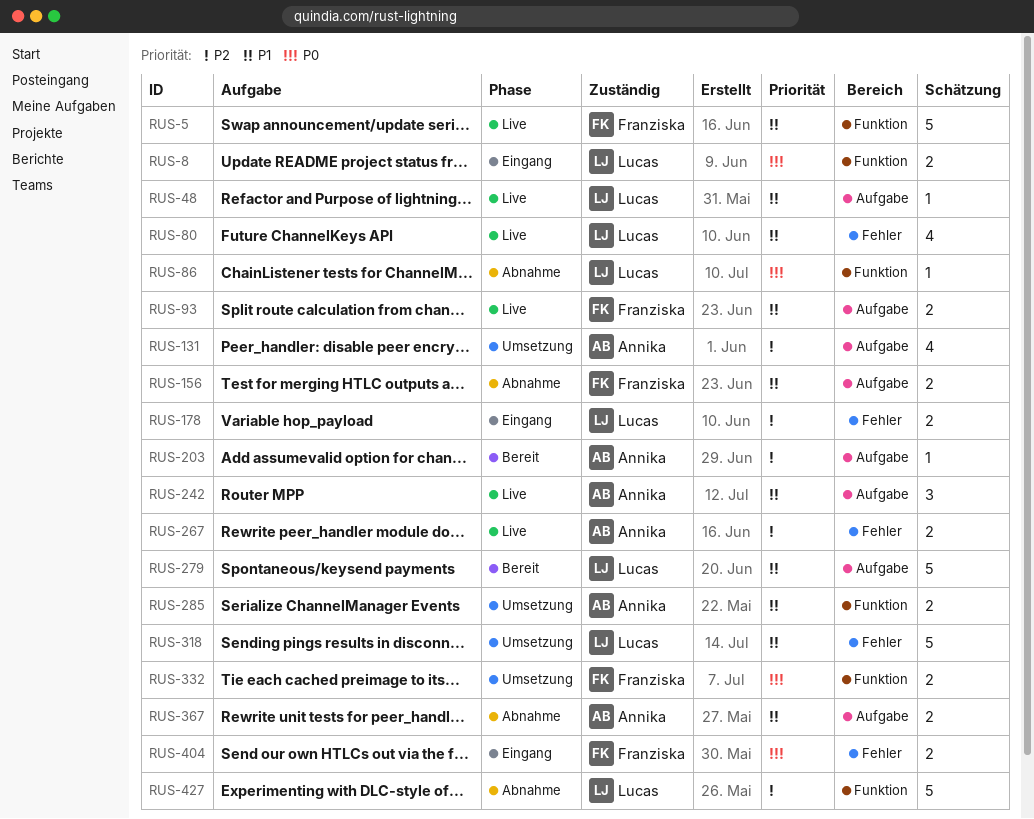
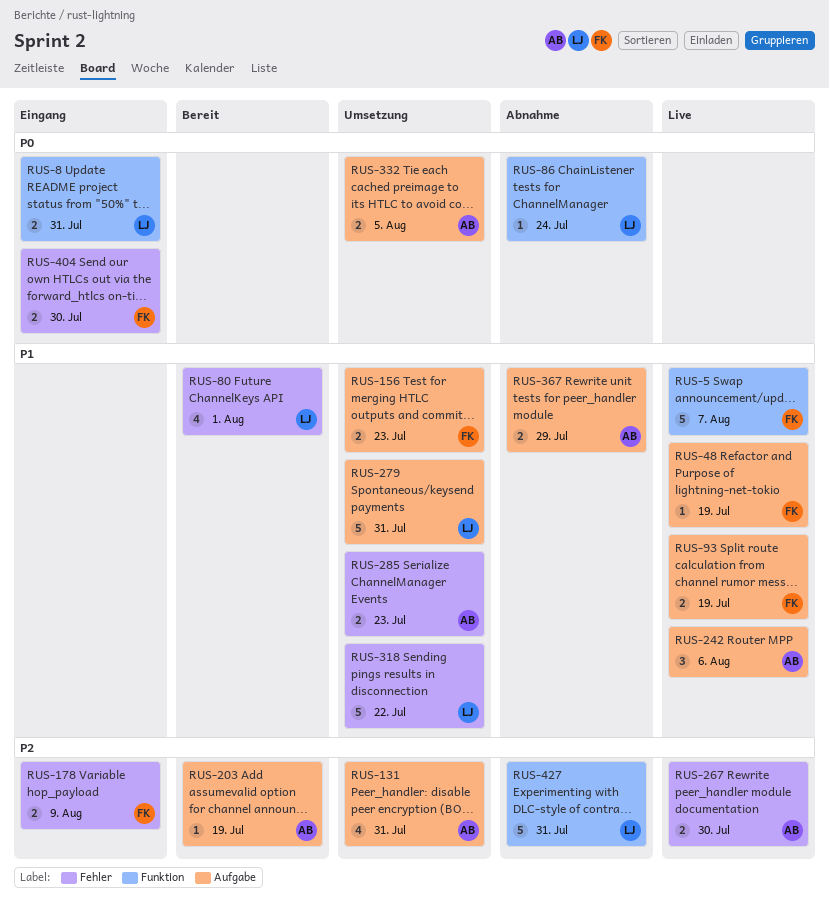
RUS-48, owner: Lucas -> Franziska
RUS-80, status: Live -> Bereit
RUS-156, status: Abnahme -> Umsetzung
RUS-178, owner: Lucas -> Franziska
RUS-279, status: Bereit -> Umsetzung
RUS-285, label: Funktion -> Fehler
RUS-332, owner: Franziska -> Annika
RUS-332, label: Funktion -> Aufgabe

